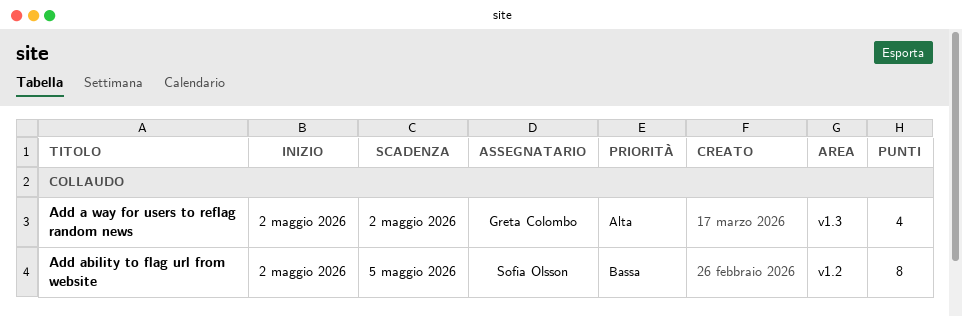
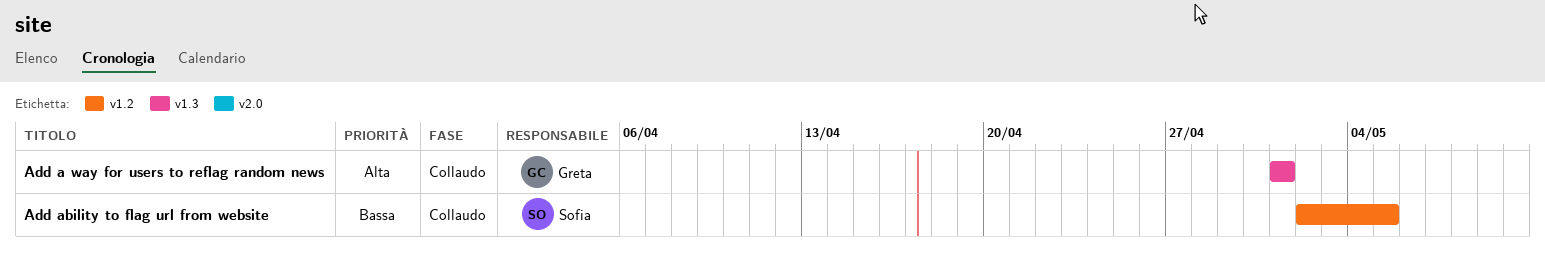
Add a way for users to reflag random news, start: May 2 -> May 1
Add a way for users to reflag random news, due: May 2 -> May 1

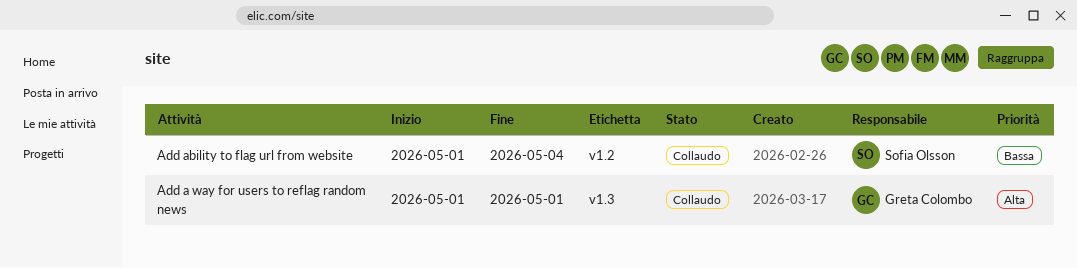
Add ability to flag url from website, start: May 2 -> May 1
Add ability to flag url from website, due: May 5 -> May 4

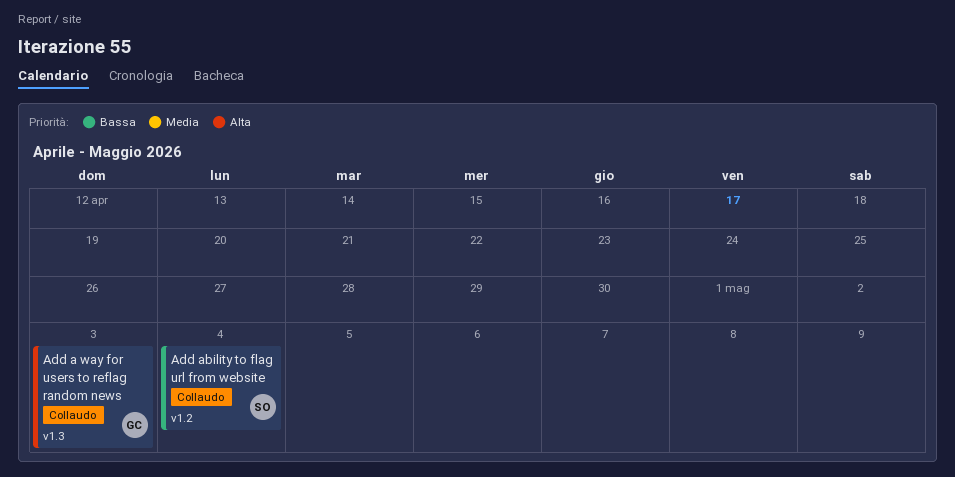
Add a way for users to reflag random news, due: May 1 -> May 3

